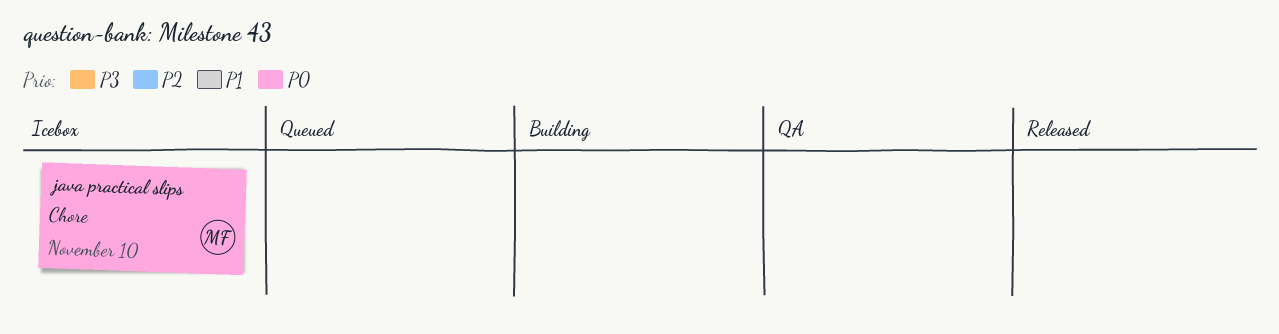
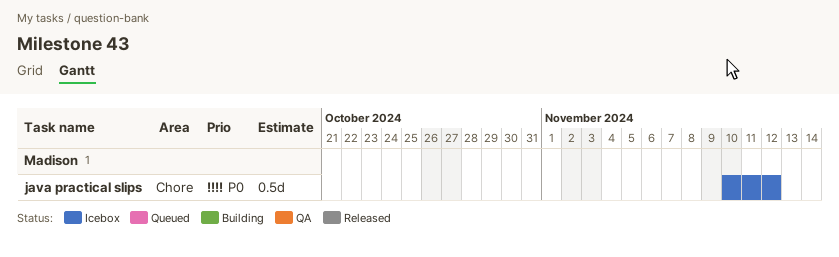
java practical slips, due: Nov 10 -> Nov 12

